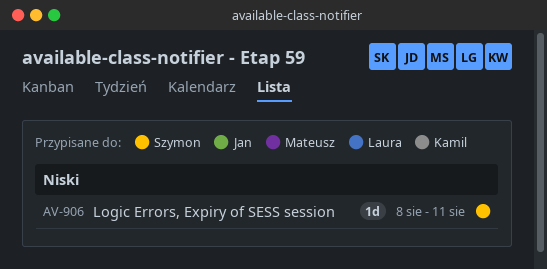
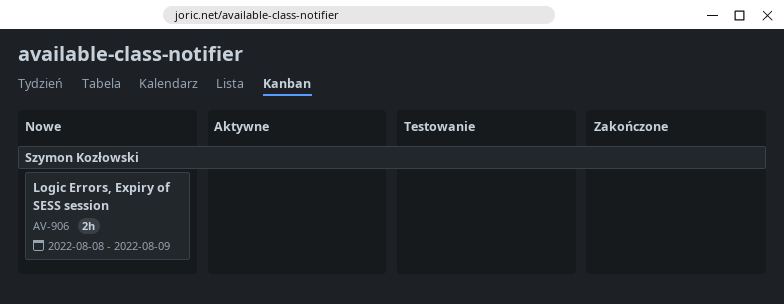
AV-906, estimate: 1d -> 2h
AV-906, due: Aug 11 -> Aug 9

